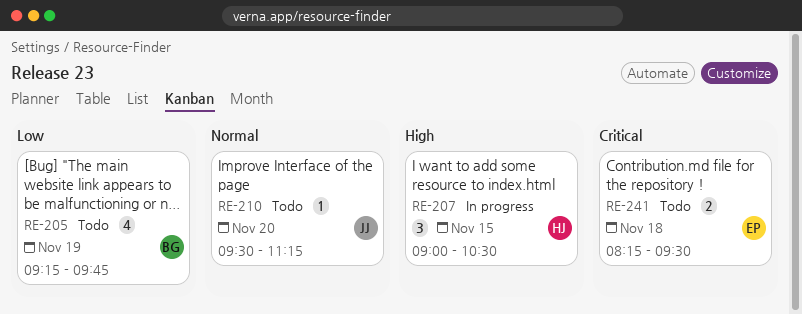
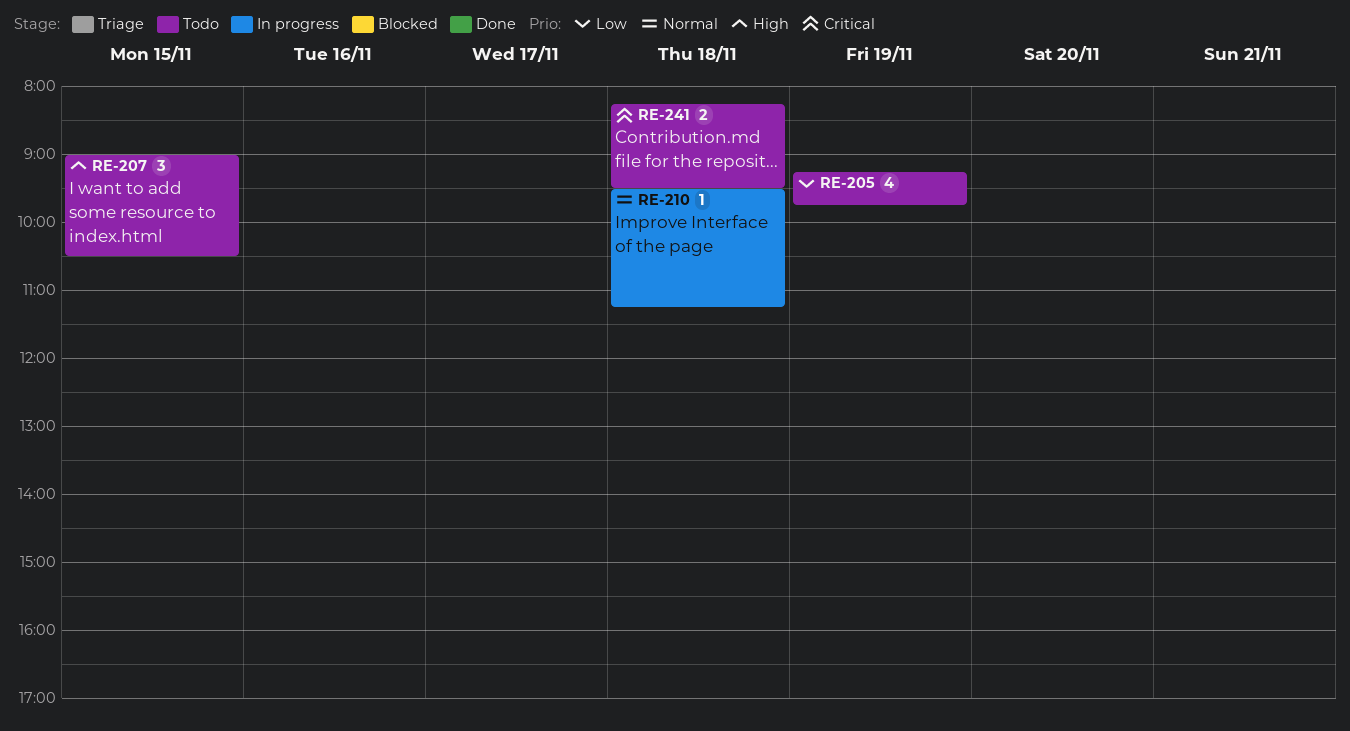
RE-207, status: In progress -> Todo
RE-210, status: Todo -> In progress
RE-210, day: Nov 20 -> Nov 18

